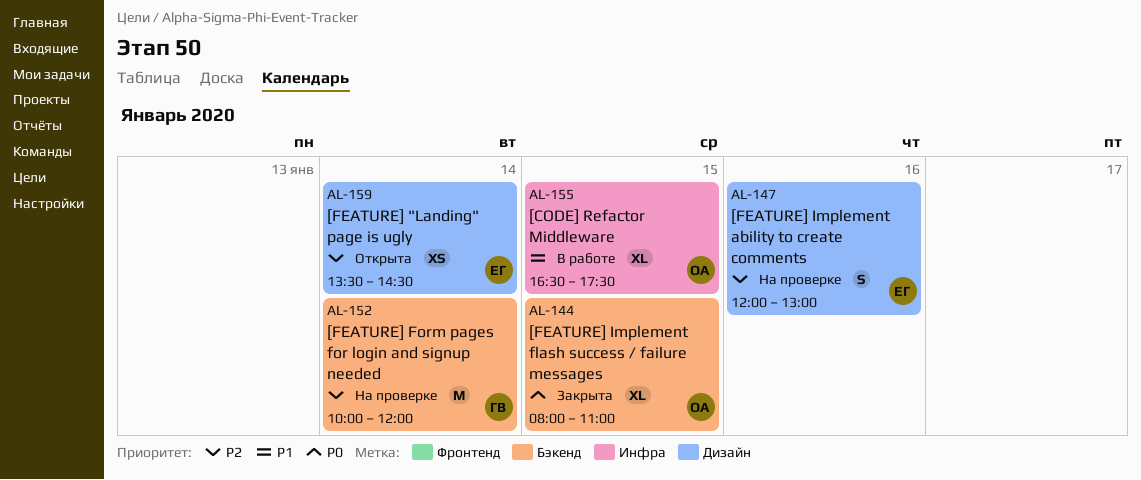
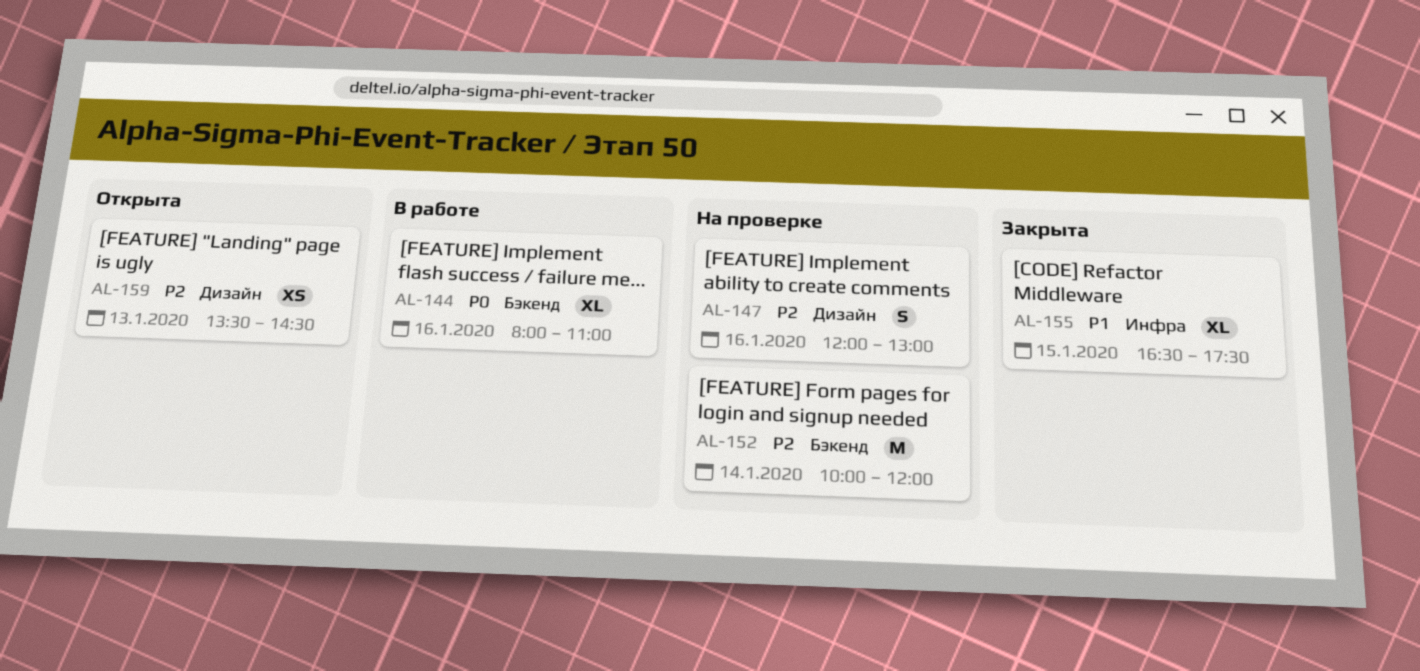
AL-144, status: Закрыта -> В работе
AL-144, day: Jan 15 -> Jan 16
AL-155, status: В работе -> Закрыта
AL-159, day: Jan 14 -> Jan 13

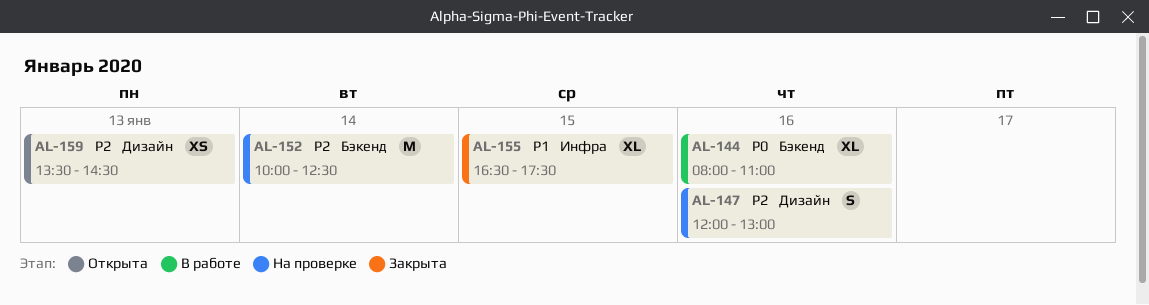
AL-152, ends: 12:00 -> 12:30

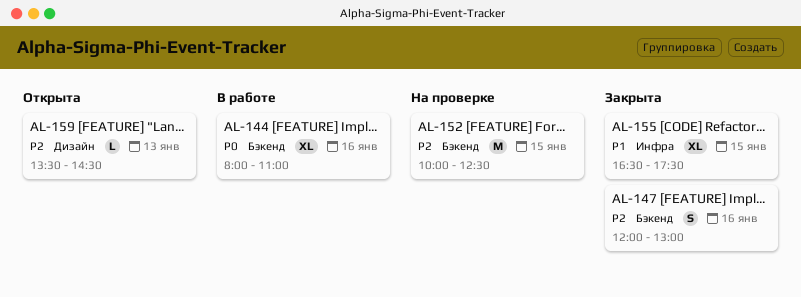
AL-147, status: На проверке -> Закрыта
AL-147, label: Дизайн -> Бэкенд
AL-152, day: Jan 14 -> Jan 15
AL-159, estimate: XS -> L

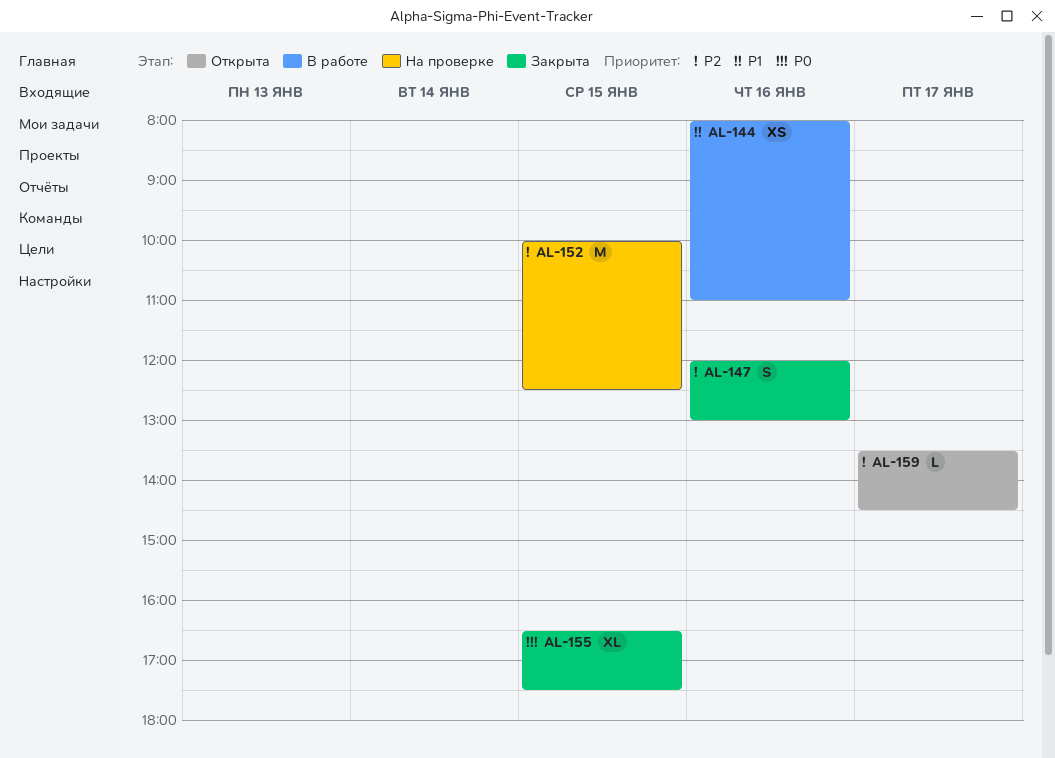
AL-144, priority: P0 -> P1
AL-144, estimate: XL -> XS
AL-155, priority: P1 -> P0
AL-159, day: Jan 13 -> Jan 17

